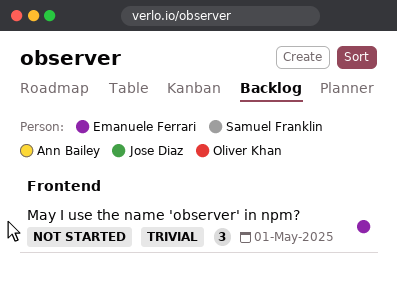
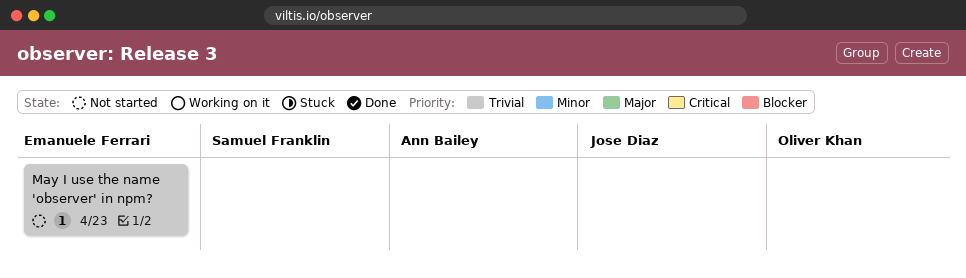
May I use the name 'observer' in npm?, estimate: 3 -> 1
May I use the name 'observer' in npm?, due: May 1 -> Apr 23

